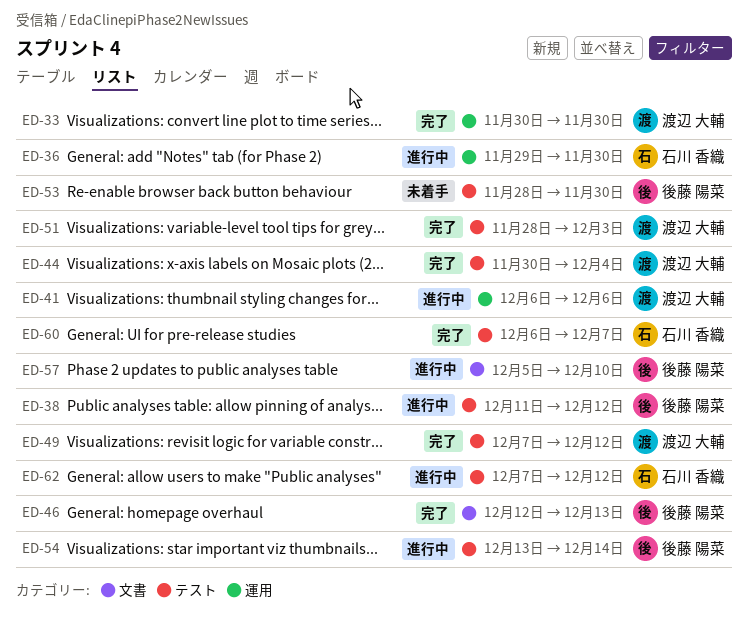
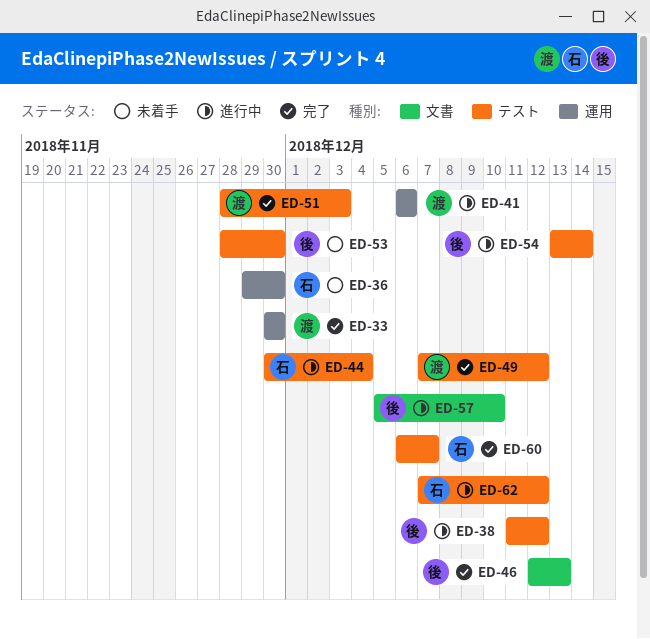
ED-36, status: 進行中 -> 未着手
ED-44, status: 完了 -> 進行中
ED-44, owner: 渡辺 大輔 -> 石川 香織

